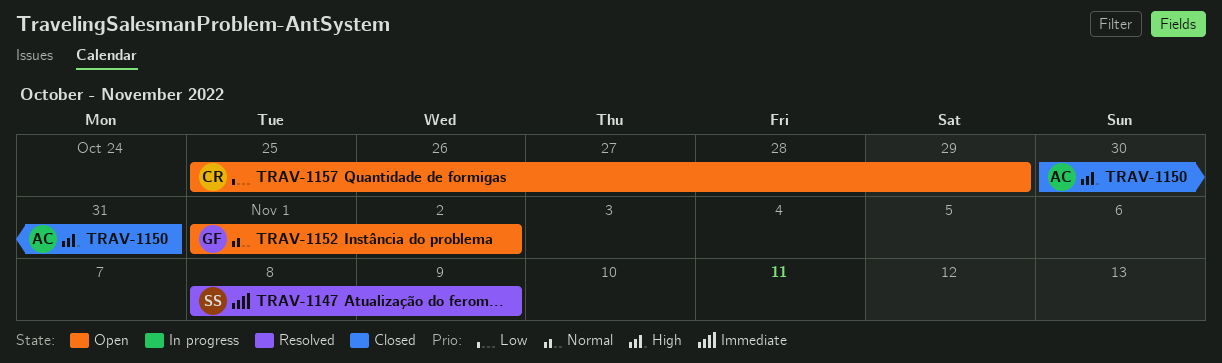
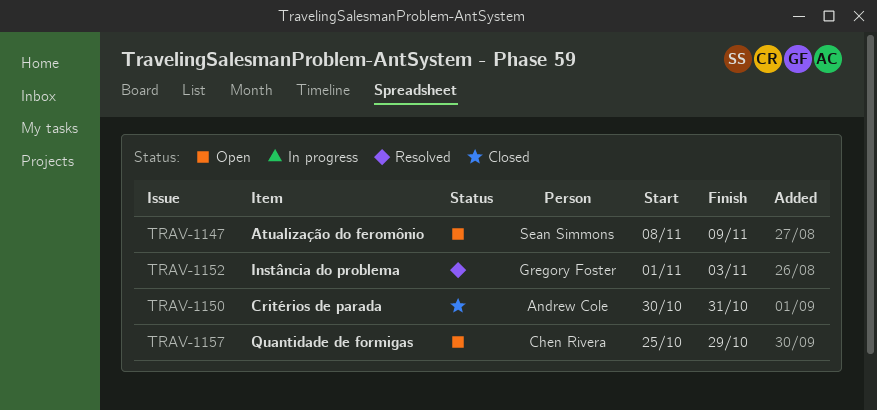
TRAV-1147, status: Resolved -> Open
TRAV-1152, status: Open -> Resolved
TRAV-1152, due: Nov 2 -> Nov 3

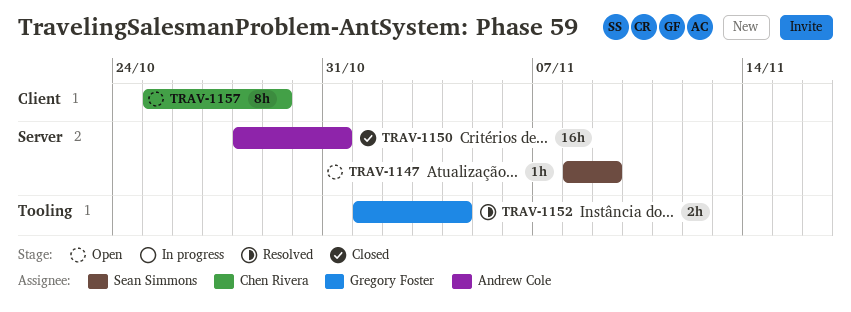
TRAV-1150, start: Oct 30 -> Oct 28
TRAV-1152, due: Nov 3 -> Nov 4

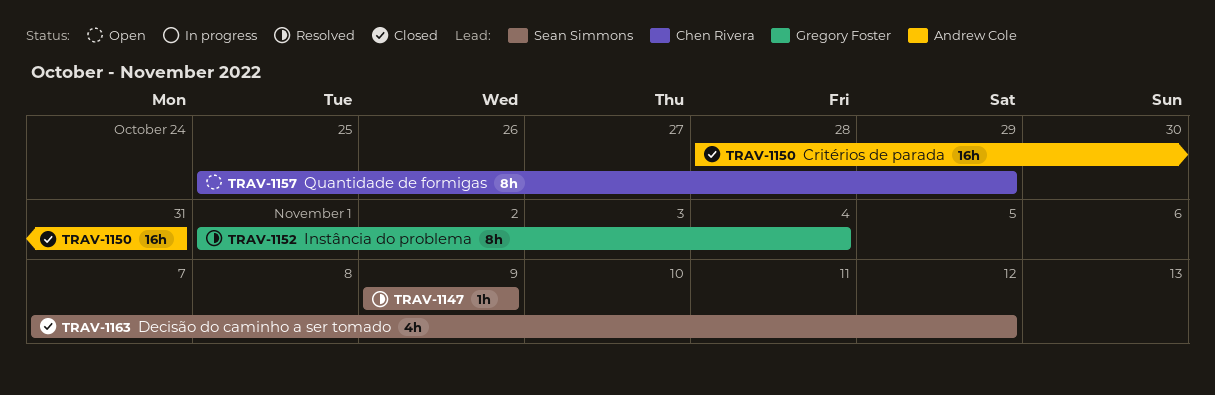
TRAV-1147, status: Open -> Resolved
TRAV-1147, start: Nov 8 -> Nov 9
TRAV-1152, estimate: 2h -> 8h
TRAV-1163: none -> present

